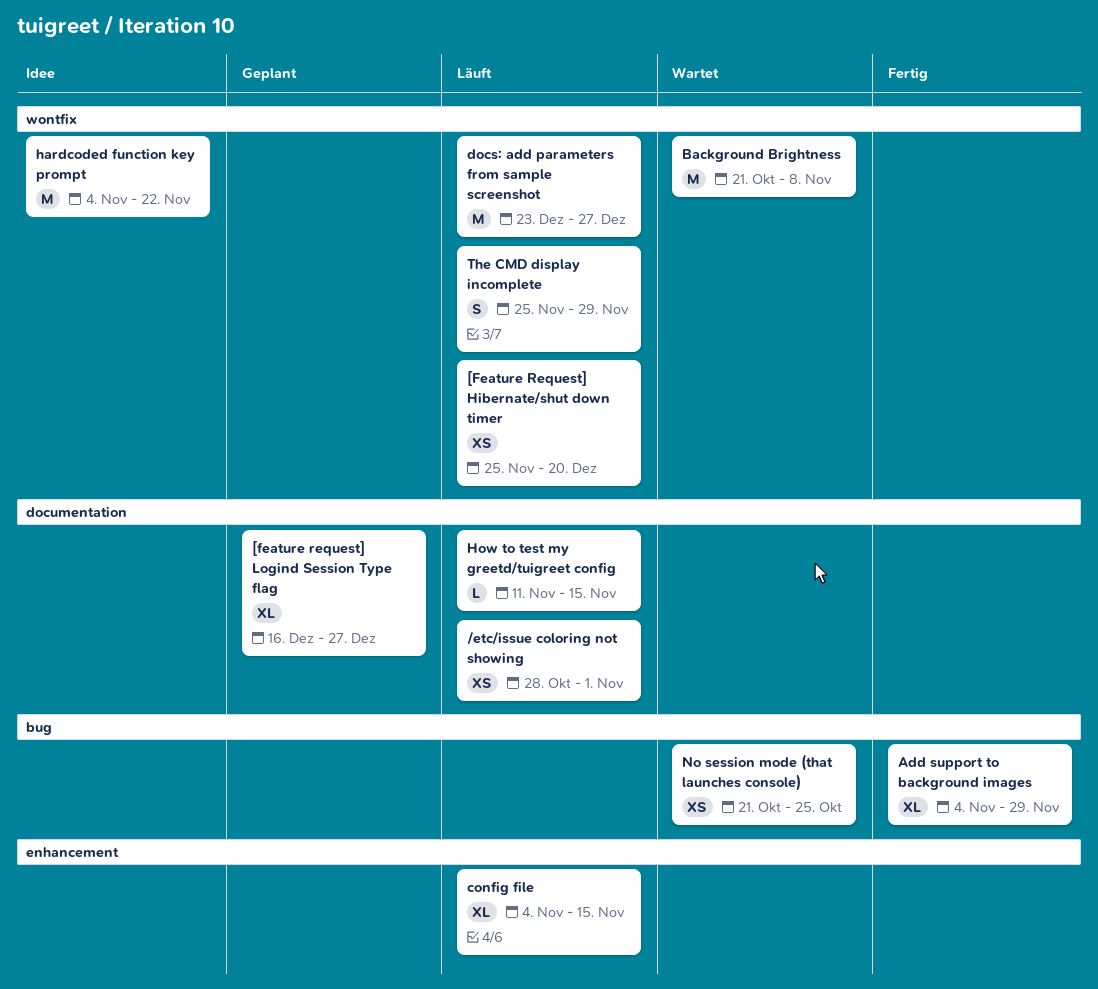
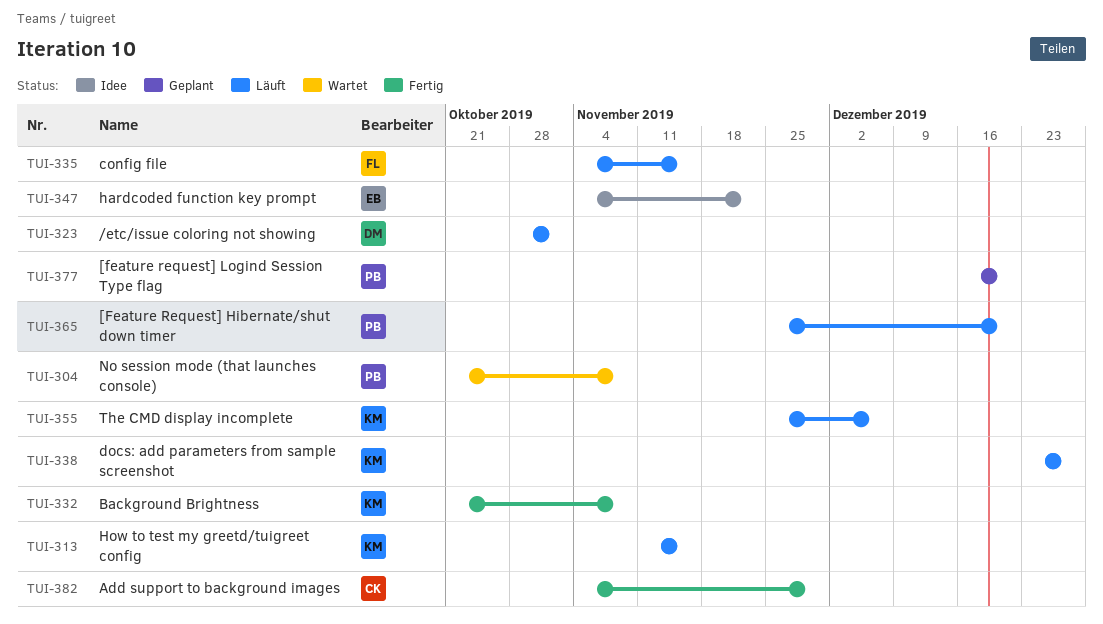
[feature request] Logind Session Type flag, due: Dec 27 -> Dec 20
Background Brightness, status: Wartet -> Fertig
No session mode (that launches console), due: Oct 25 -> Nov 8
The CMD display incomplete, due: Nov 29 -> Dec 6

